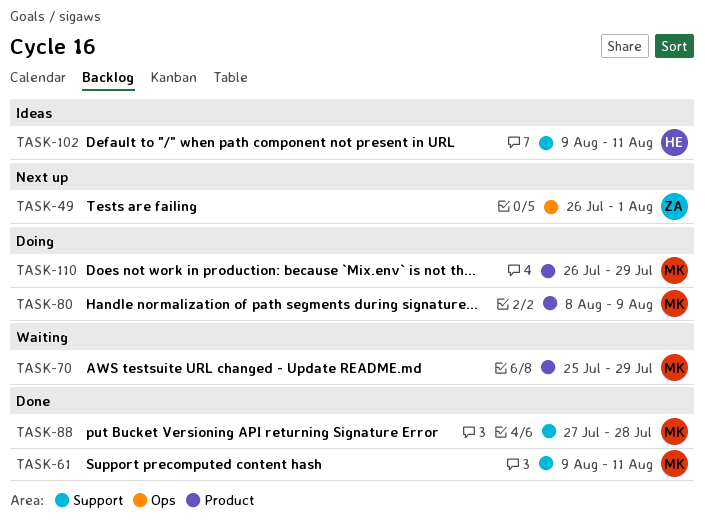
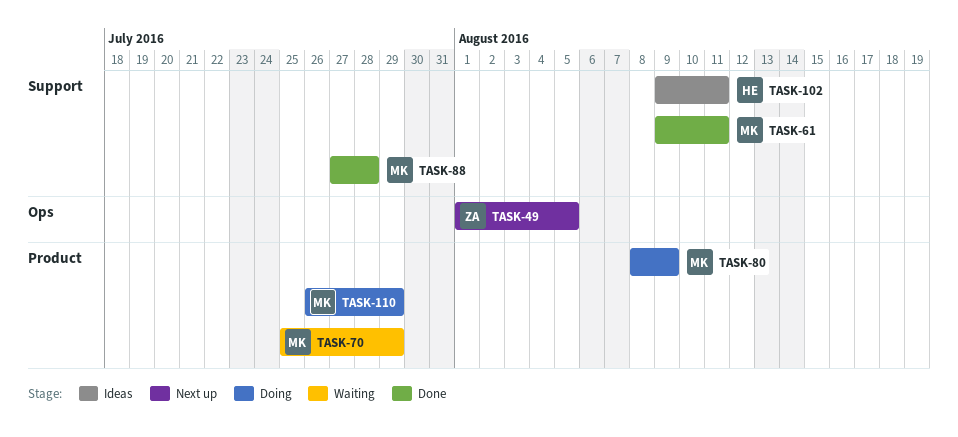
TASK-49, start: Jul 26 -> Aug 1
TASK-49, due: Aug 1 -> Aug 5

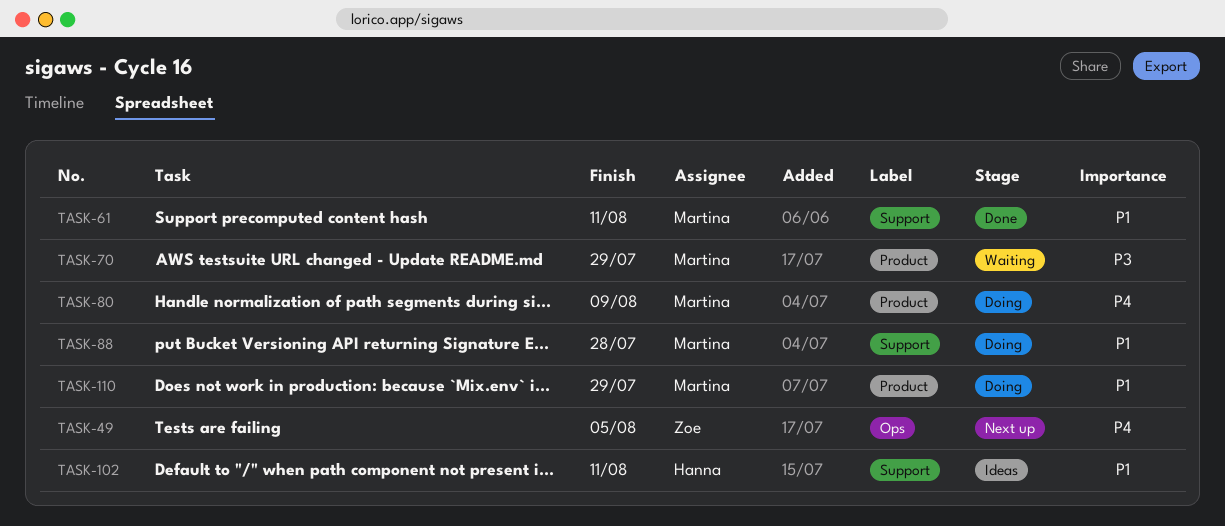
TASK-88, status: Done -> Doing

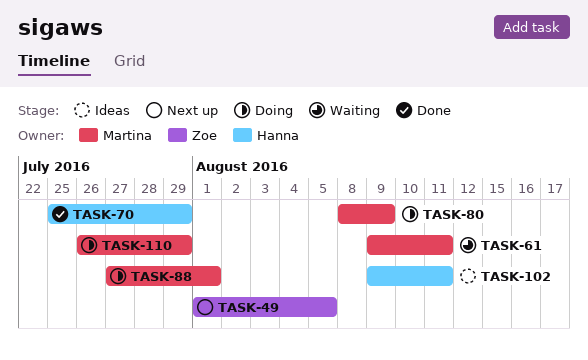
TASK-61, status: Done -> Waiting
TASK-70, status: Waiting -> Done
TASK-70, owner: Martina -> Hanna
TASK-88, due: Jul 28 -> Aug 1

